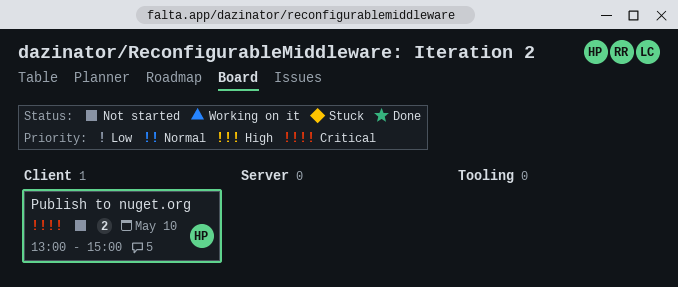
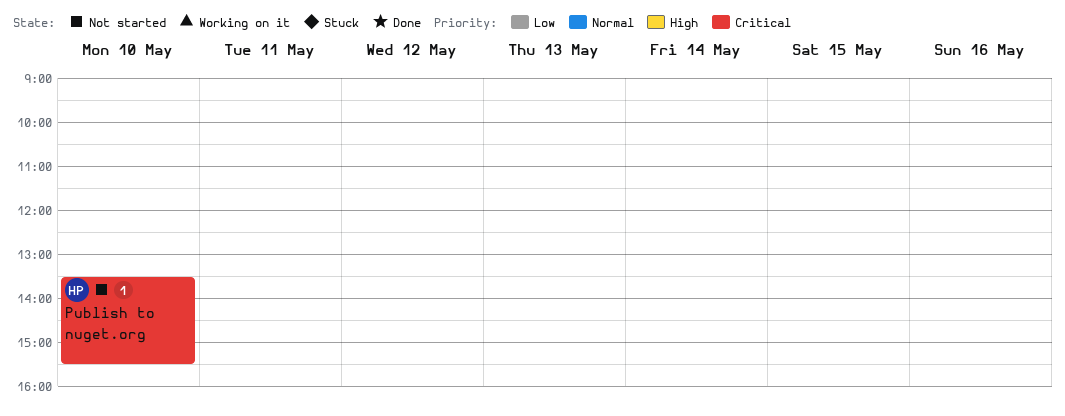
Publish to nuget.org, estimate: 2 -> 1
Publish to nuget.org, begins: 13:00 -> 13:30
Publish to nuget.org, ends: 15:00 -> 15:30

